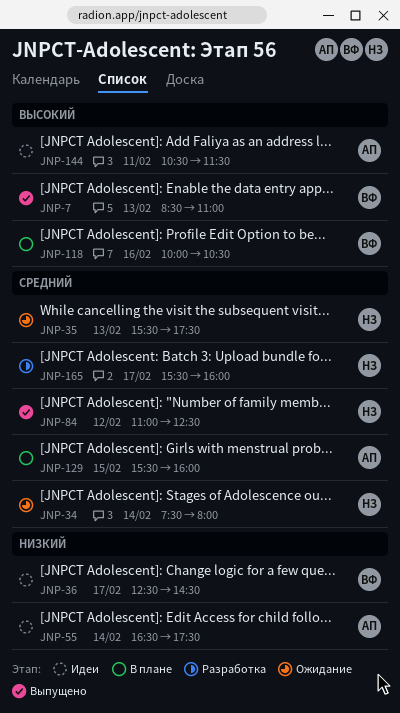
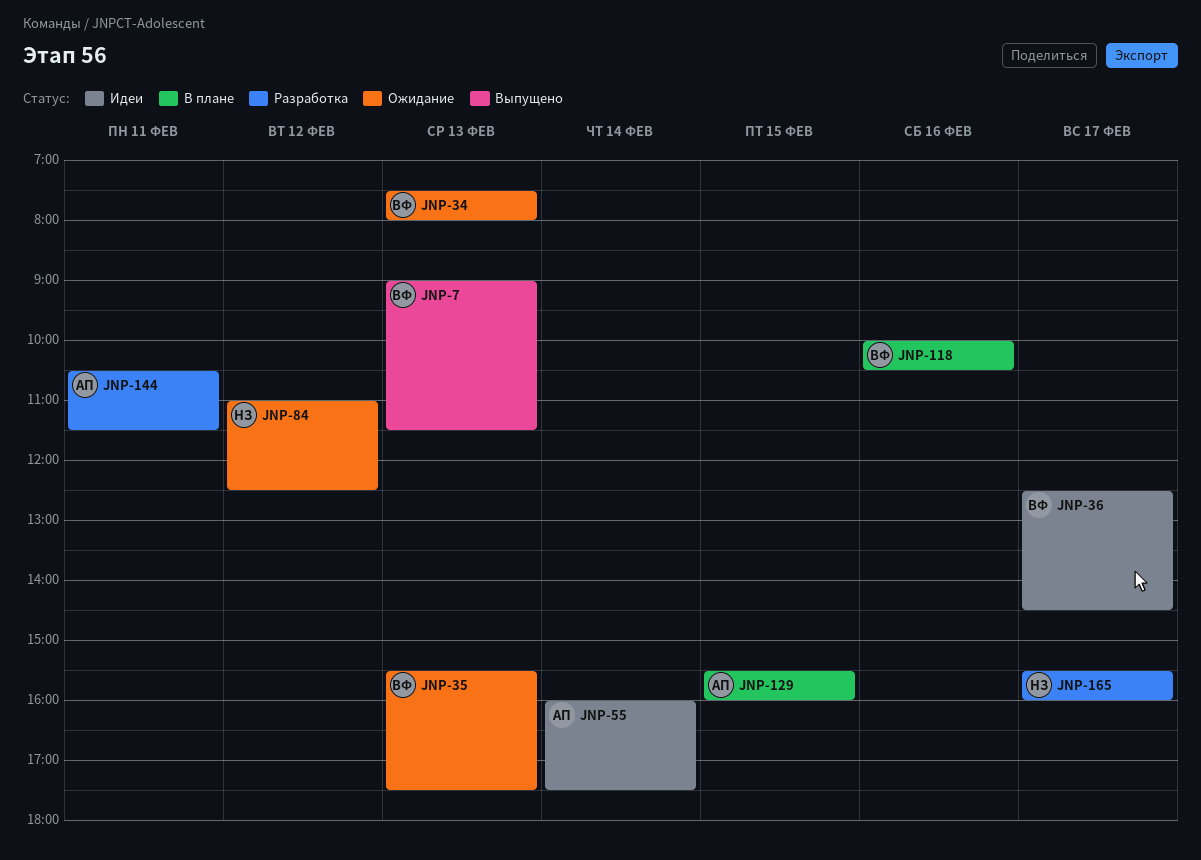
JNP-7, begins: 08:30 -> 09:00
JNP-7, ends: 11:00 -> 11:30
JNP-34, owner: НЗ -> ВФ
JNP-34, day: Feb 14 -> Feb 13
JNP-35, owner: НЗ -> ВФ
JNP-55, begins: 16:30 -> 16:00
JNP-84, status: Выпущено -> Ожидание
JNP-144, status: Идеи -> Разработка

